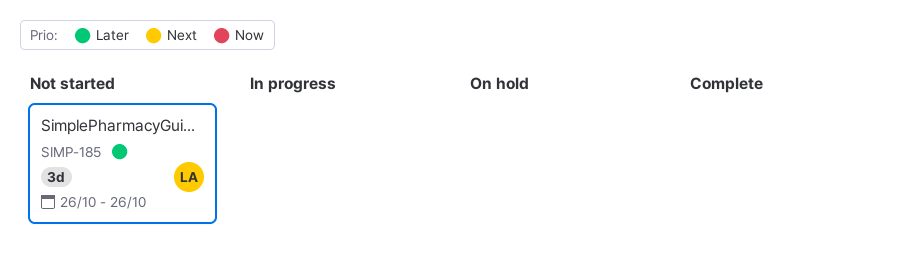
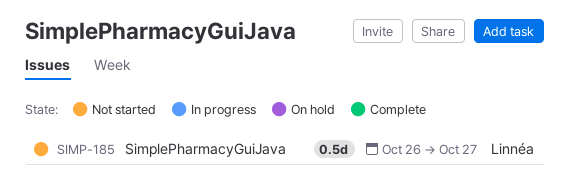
SIMP-185, estimate: 3d -> 0.5d
SIMP-185, due: Oct 26 -> Oct 27

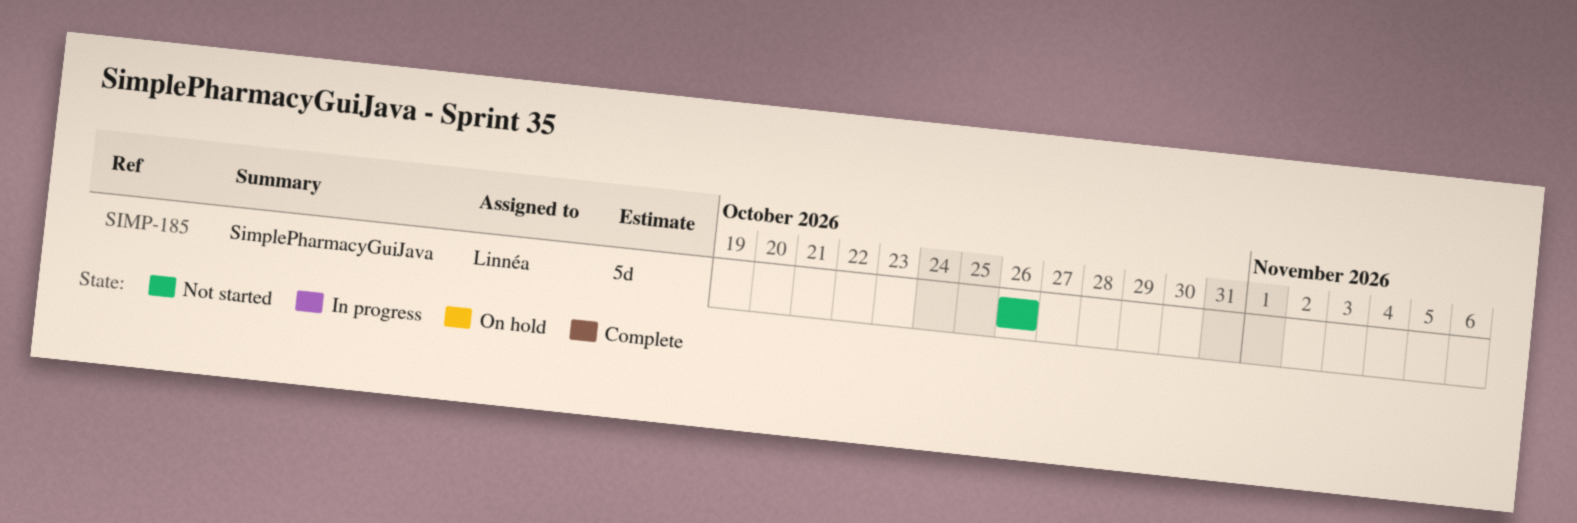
SIMP-185, estimate: 0.5d -> 5d
SIMP-185, due: Oct 27 -> Oct 26

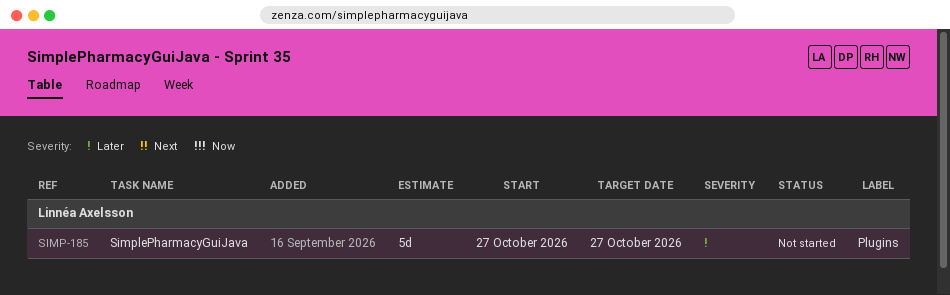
SIMP-185, start: Oct 26 -> Oct 27
SIMP-185, due: Oct 26 -> Oct 27

